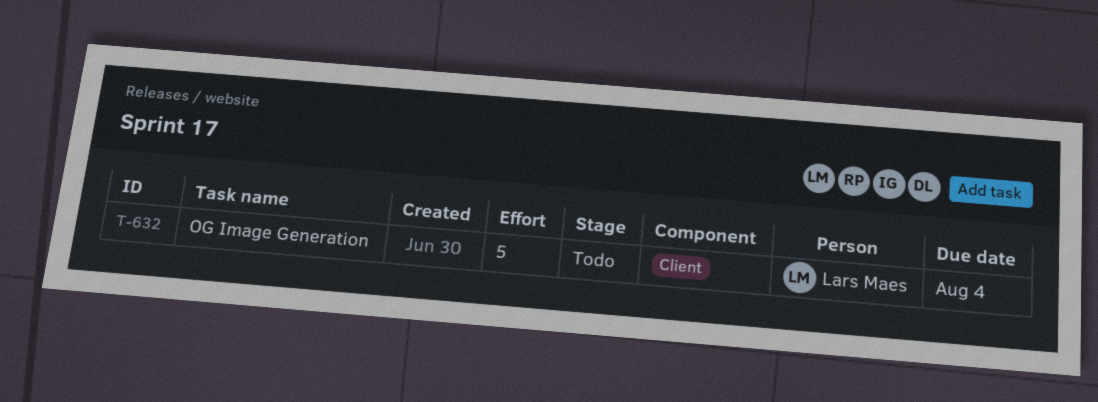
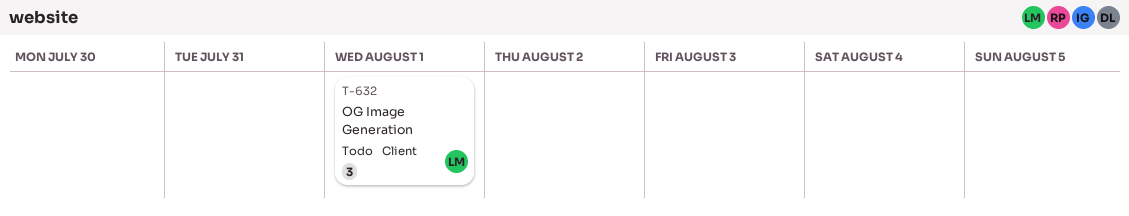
T-632, estimate: 5 -> 3
T-632, due: Aug 4 -> Aug 1

